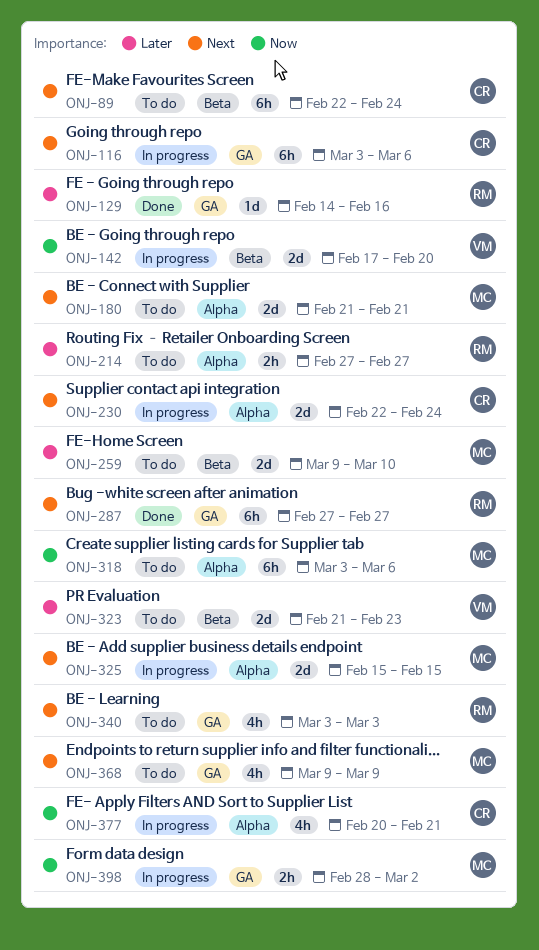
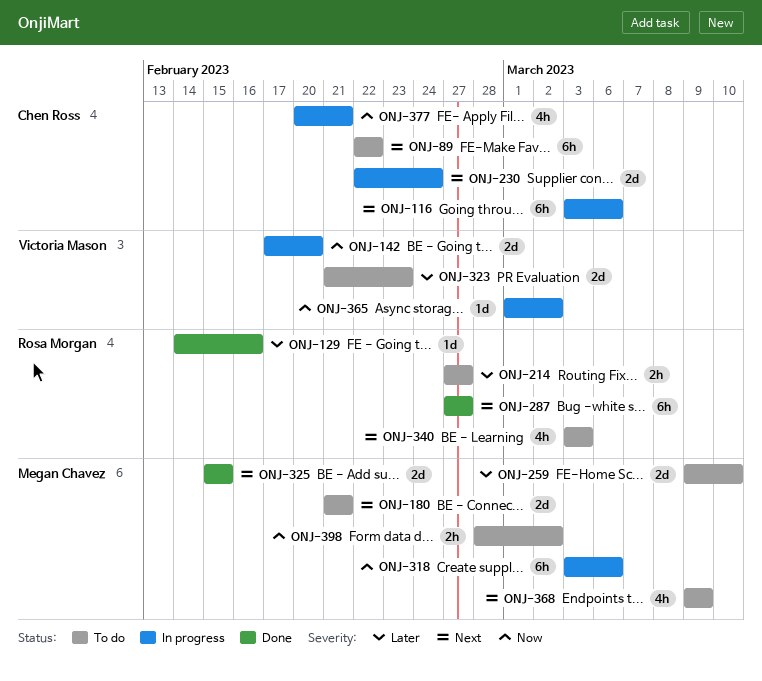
ONJ-89, due: Feb 24 -> Feb 22
ONJ-318, status: To do -> In progress
ONJ-325, status: In progress -> Done
ONJ-365: none -> present
ONJ-398, status: In progress -> To do

